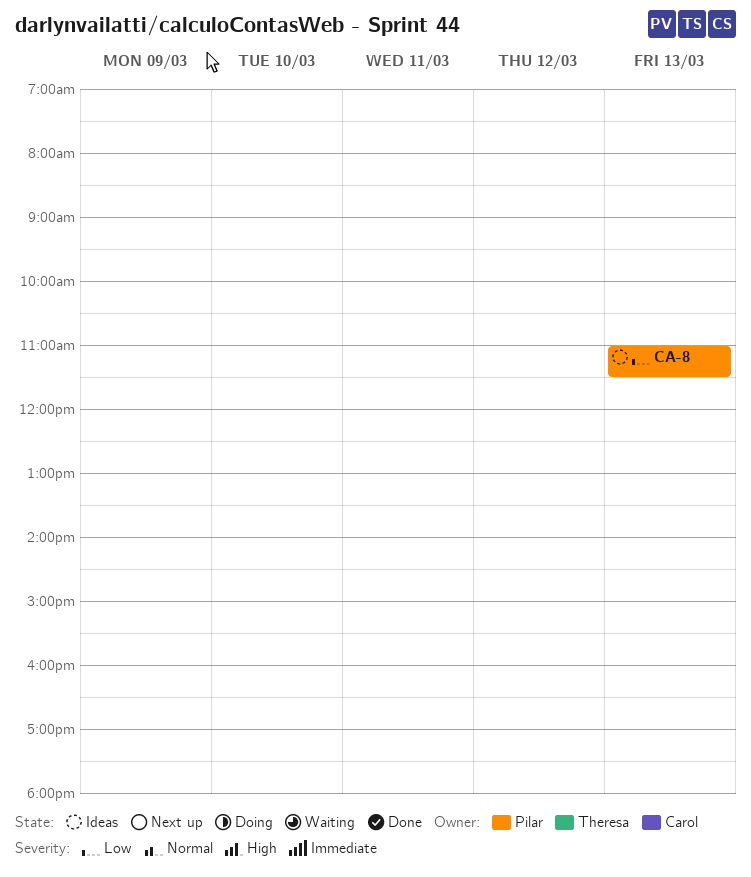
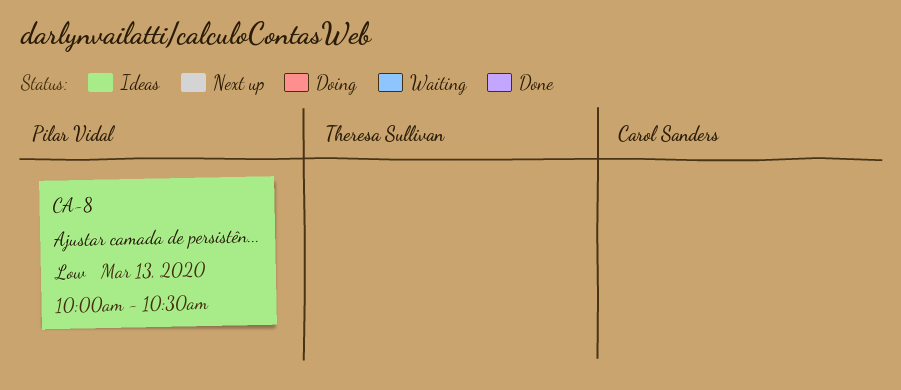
CA-8, begins: 11:00 -> 10:00
CA-8, ends: 11:30 -> 10:30

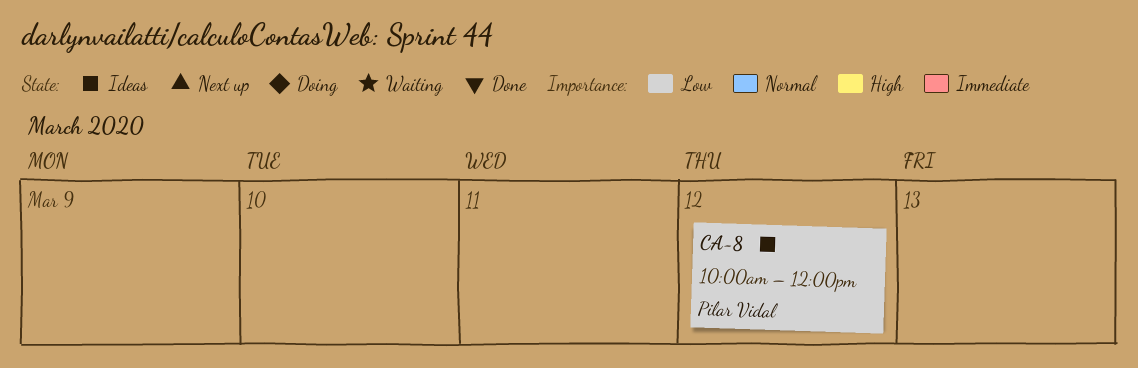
CA-8, day: Mar 13 -> Mar 12
CA-8, ends: 10:30 -> 12:00

